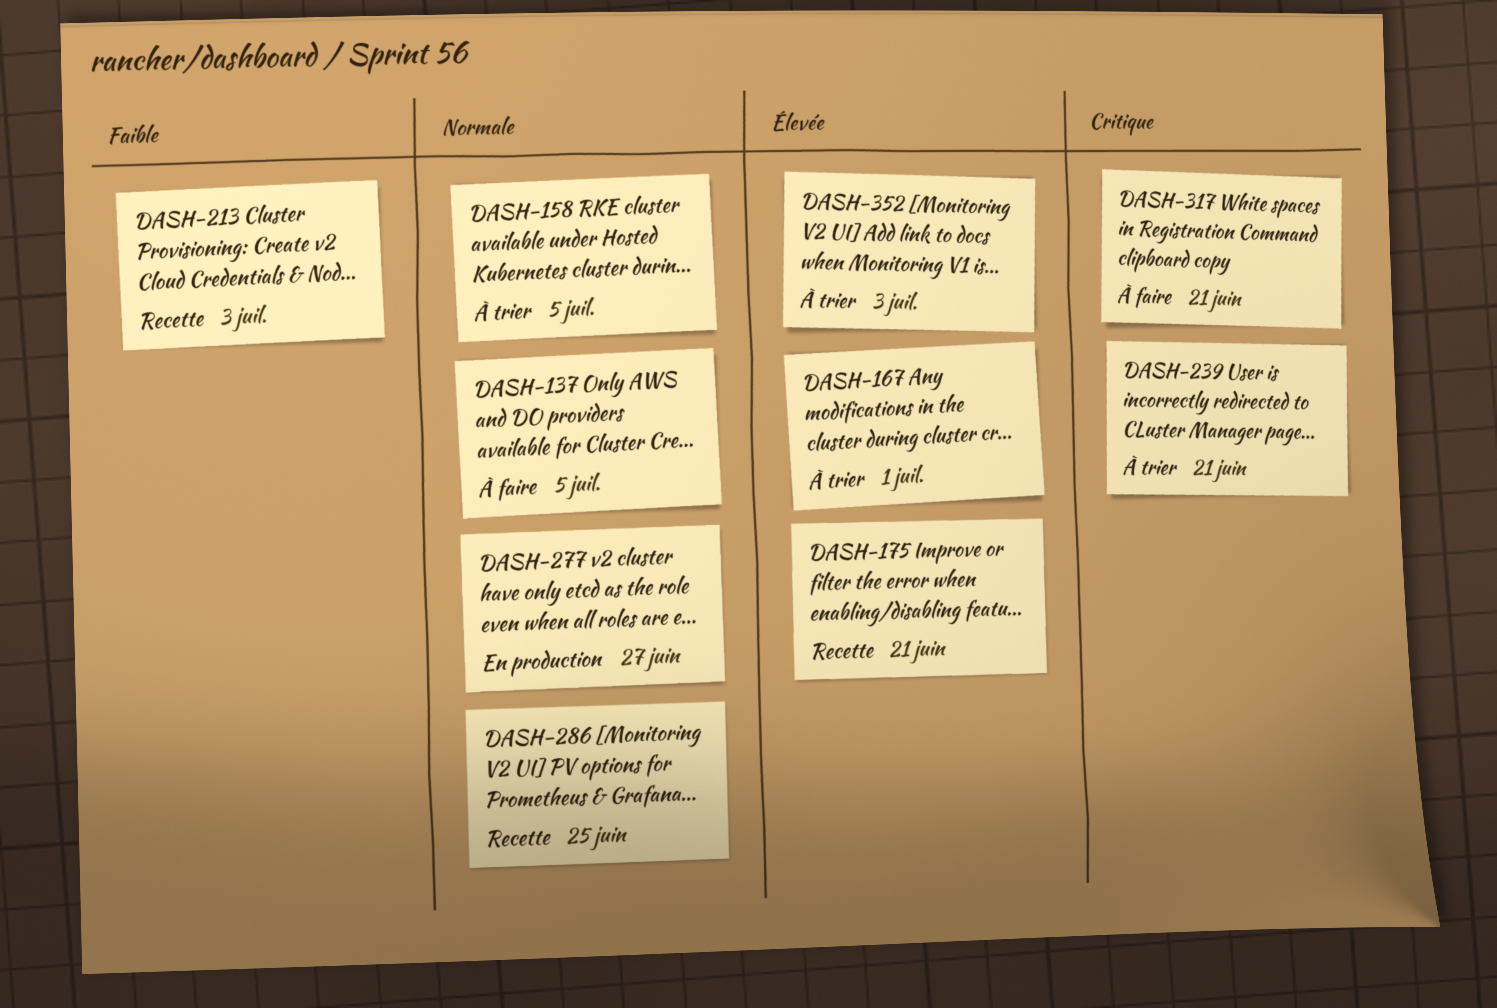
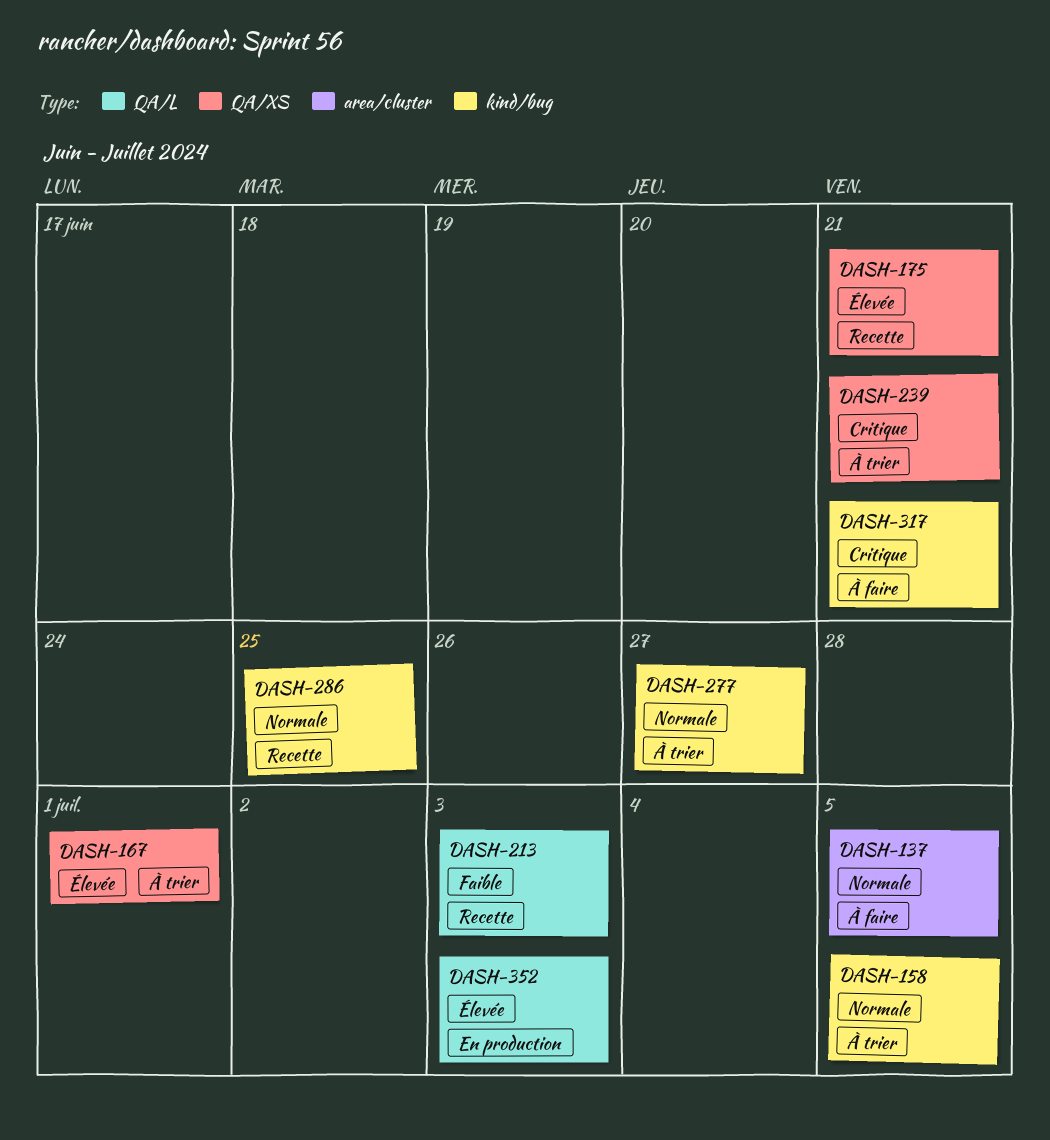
DASH-277, status: En production -> À trier
DASH-352, status: À trier -> En production

